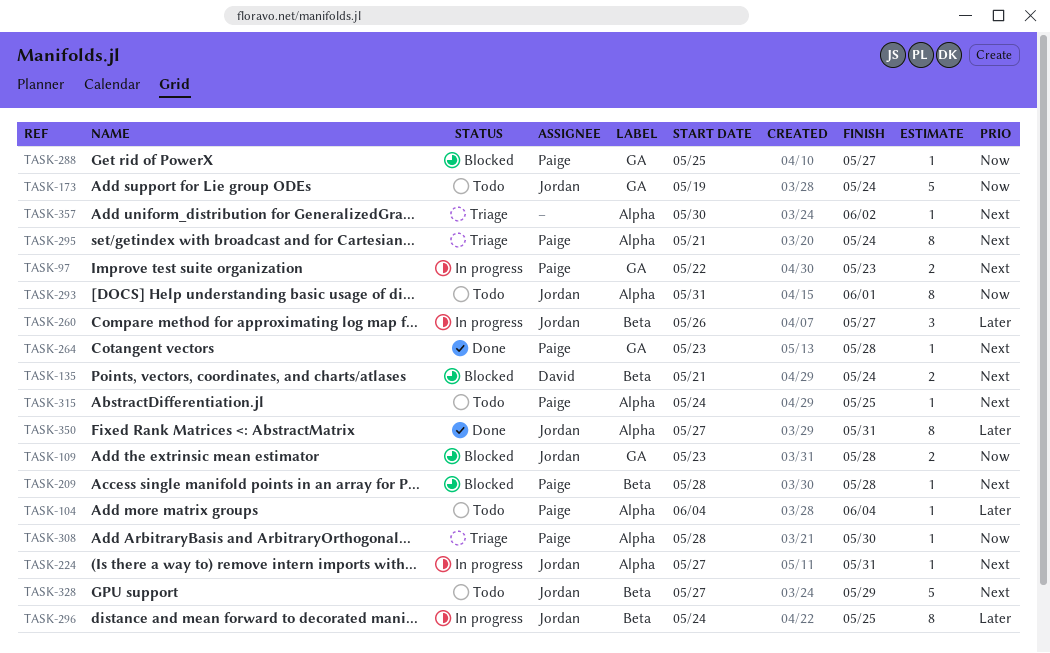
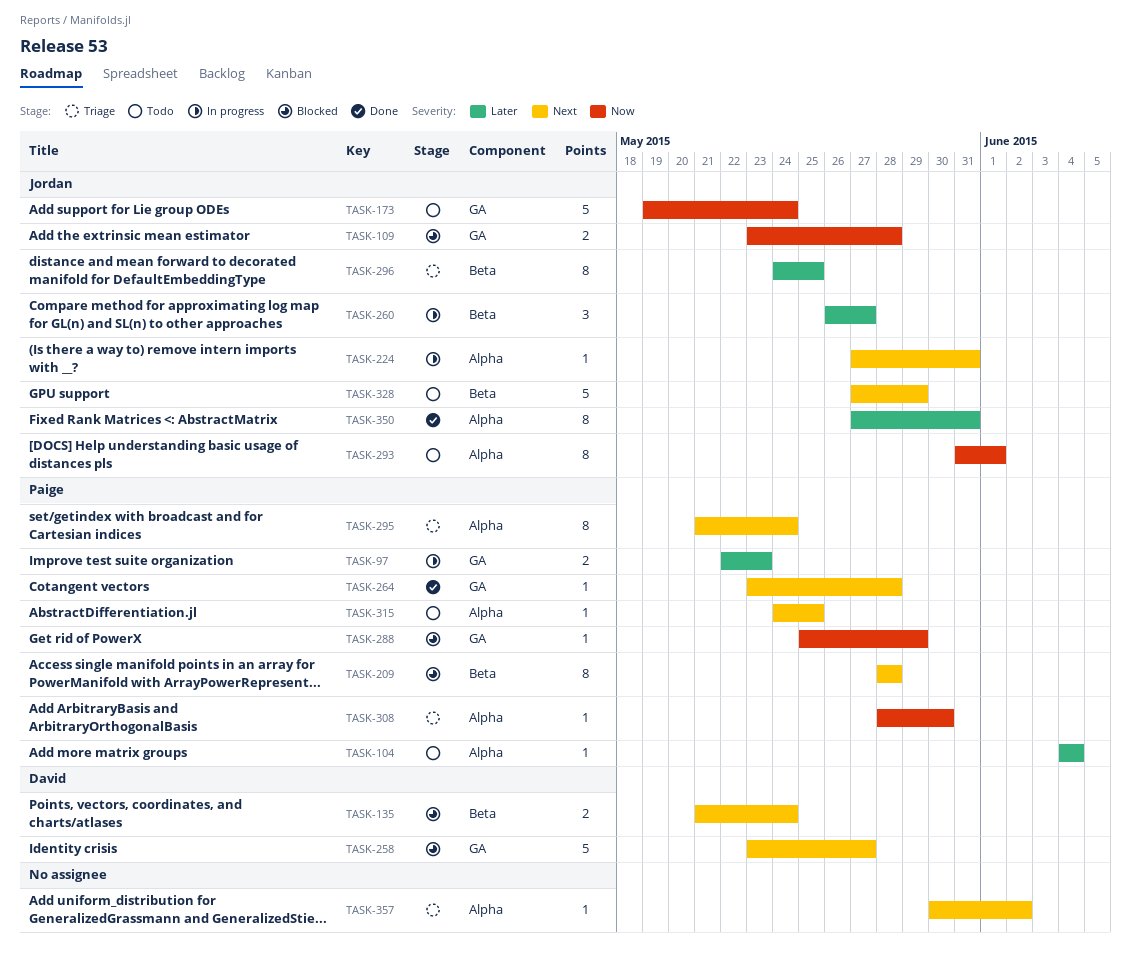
TASK-97, priority: Next -> Later
TASK-209, estimate: 1 -> 8
TASK-258: none -> present
TASK-288, due: May 27 -> May 29
TASK-296, status: In progress -> Triage

